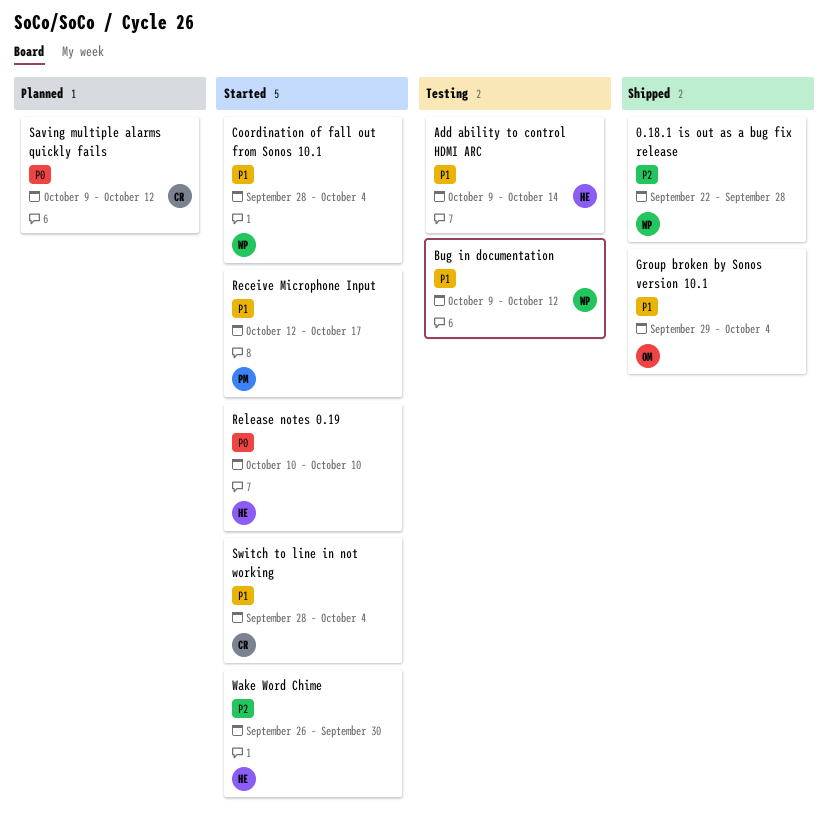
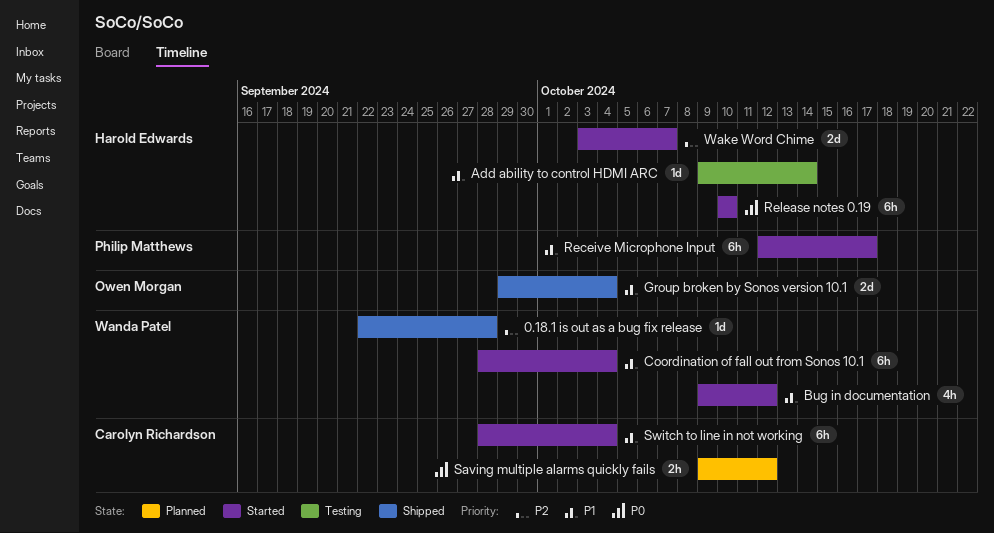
Bug in documentation, status: Testing -> Started
Wake Word Chime, start: Sep 26 -> Oct 3
Wake Word Chime, due: Sep 30 -> Oct 7

